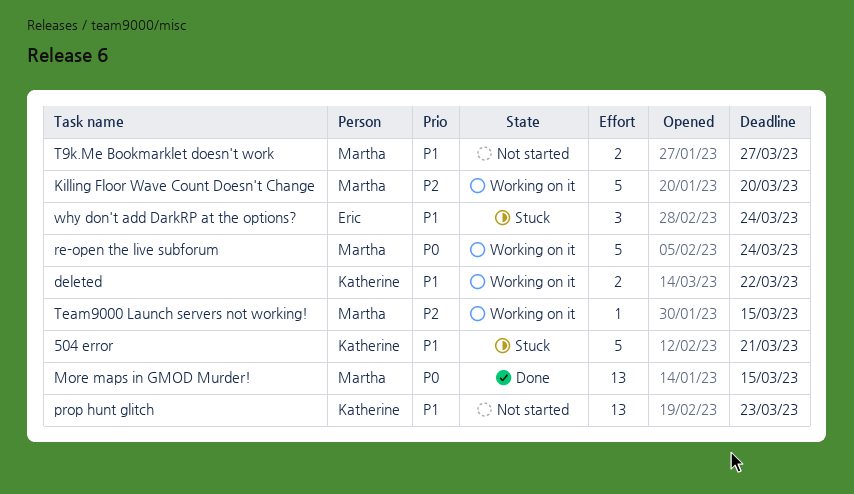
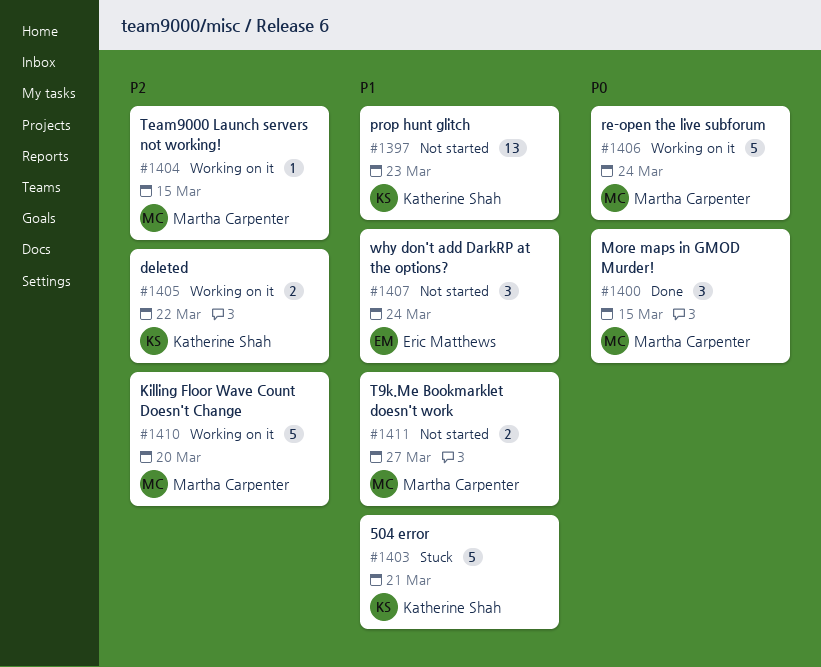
deleted, priority: P1 -> P2
More maps in GMOD Murder!, estimate: 13 -> 3
why don't add DarkRP at the options?, status: Stuck -> Not started

